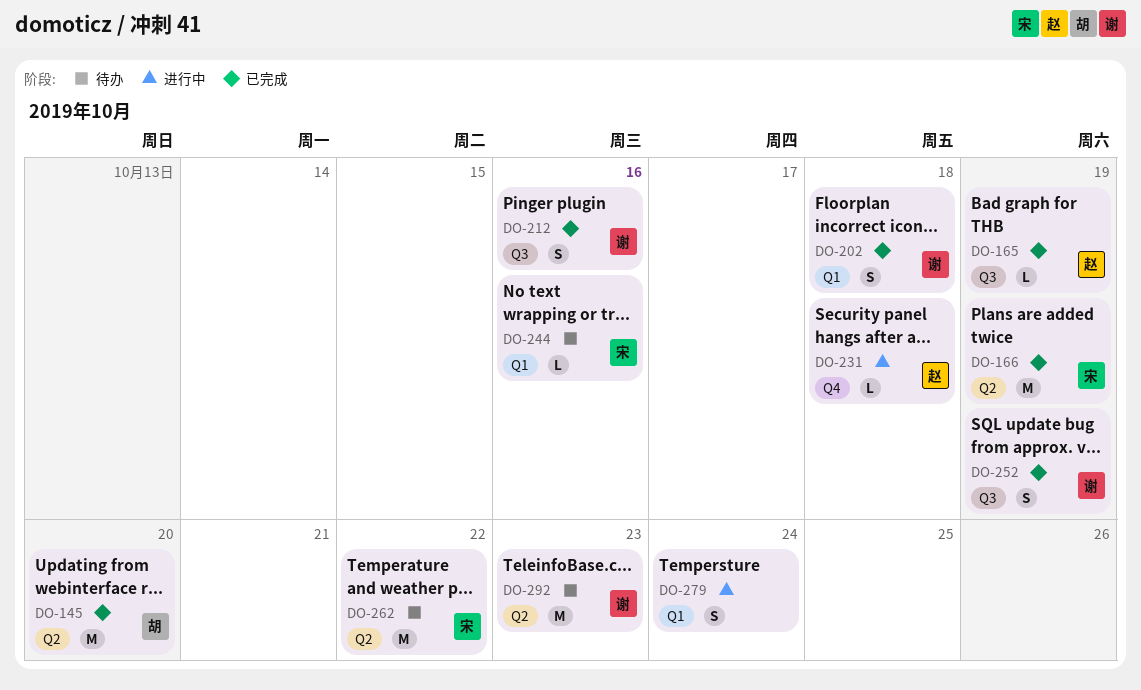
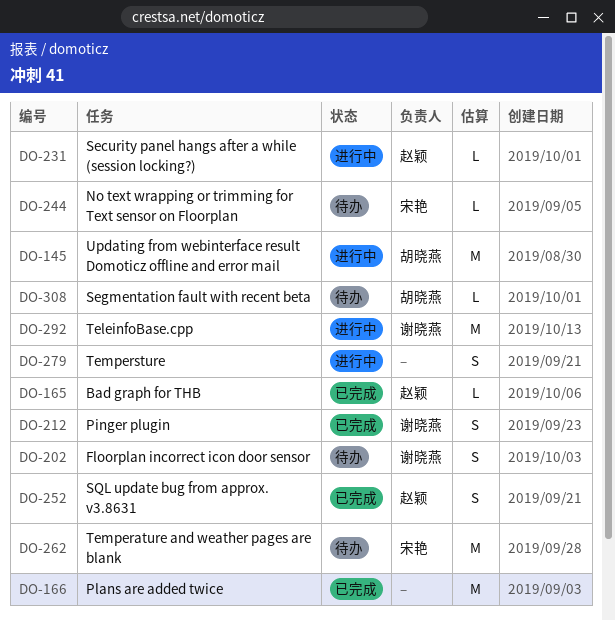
DO-145, status: 已完成 -> 进行中
DO-166, owner: 宋艳 -> none
DO-202, status: 已完成 -> 待办
DO-252, owner: 谢晓燕 -> 赵颖
DO-292, status: 待办 -> 进行中
DO-308: none -> present

